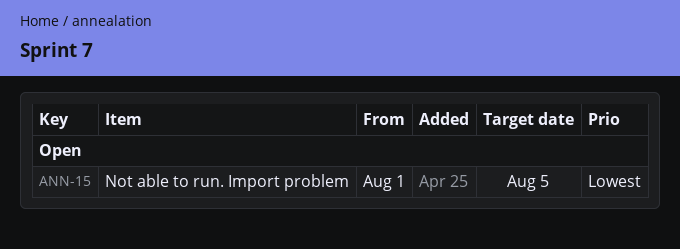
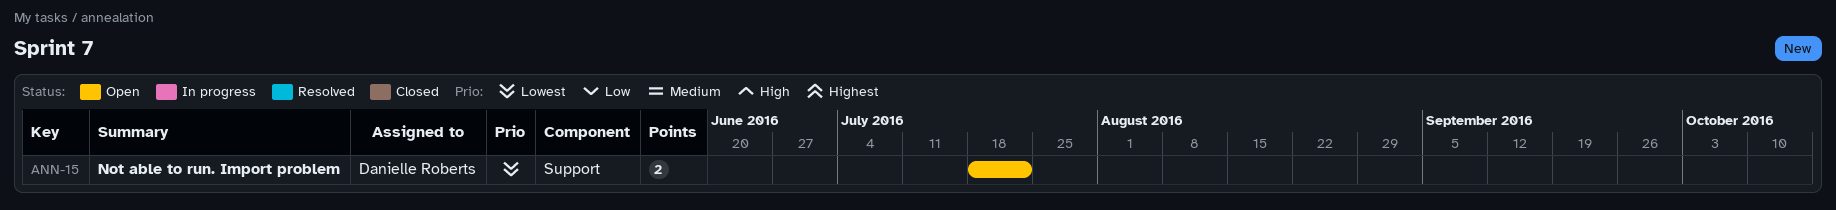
ANN-15, start: Aug 1 -> Jul 18
ANN-15, due: Aug 5 -> Jul 22

